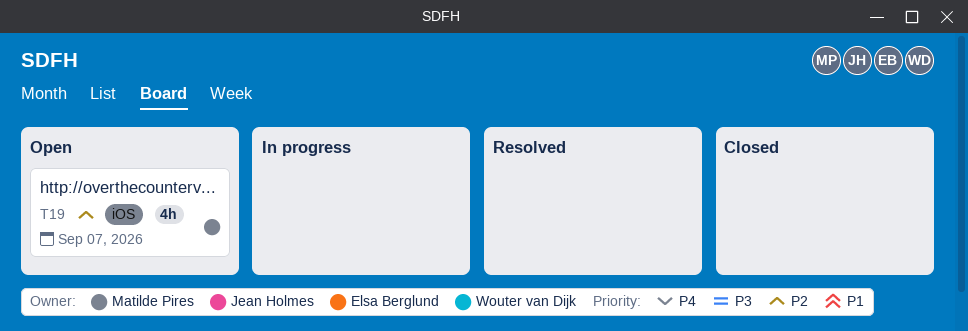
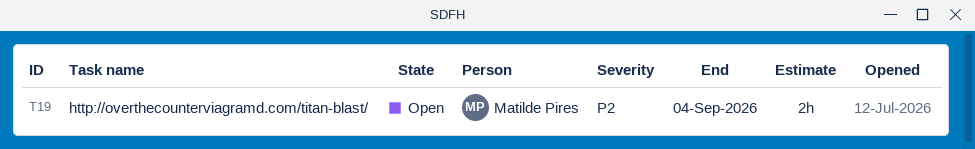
T19, estimate: 4h -> 2h
T19, due: Sep 7 -> Sep 4

